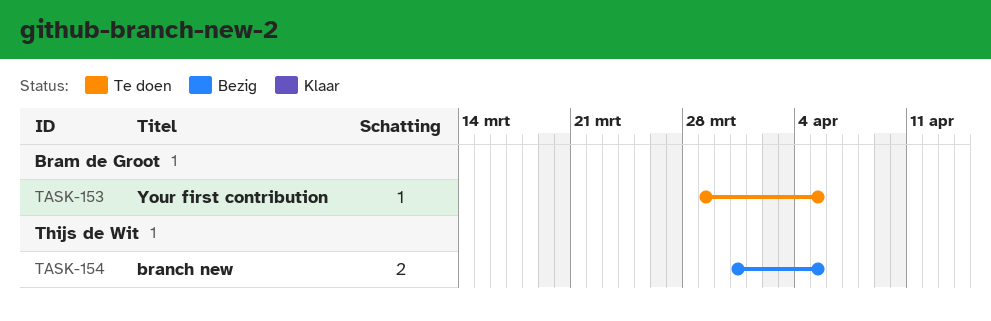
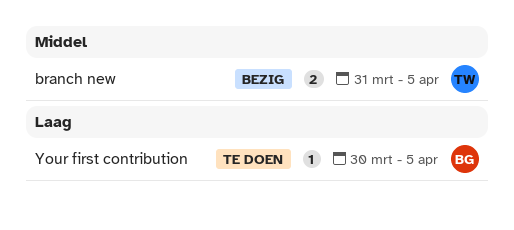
Your first contribution, start: Mar 29 -> Mar 30

